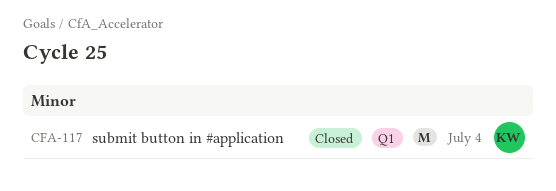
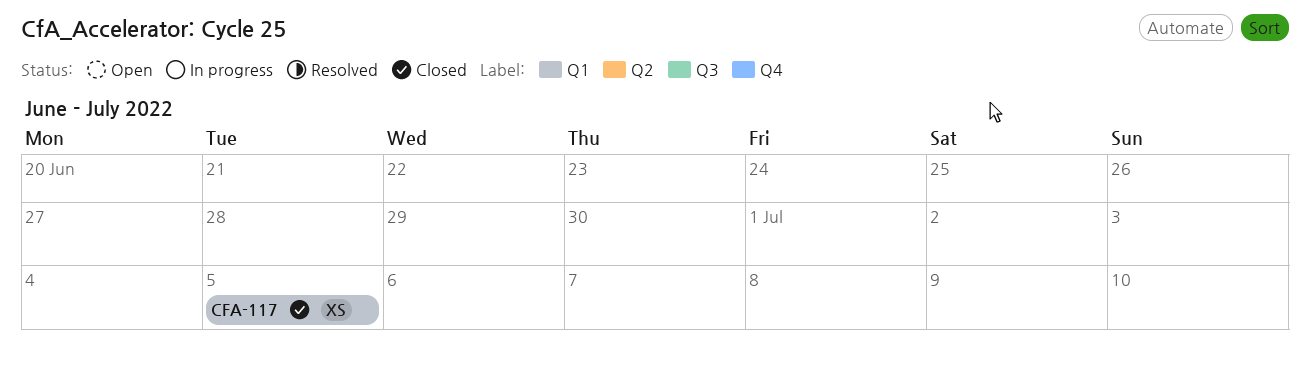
CFA-117, estimate: M -> XS
CFA-117, due: Jul 4 -> Jul 5

